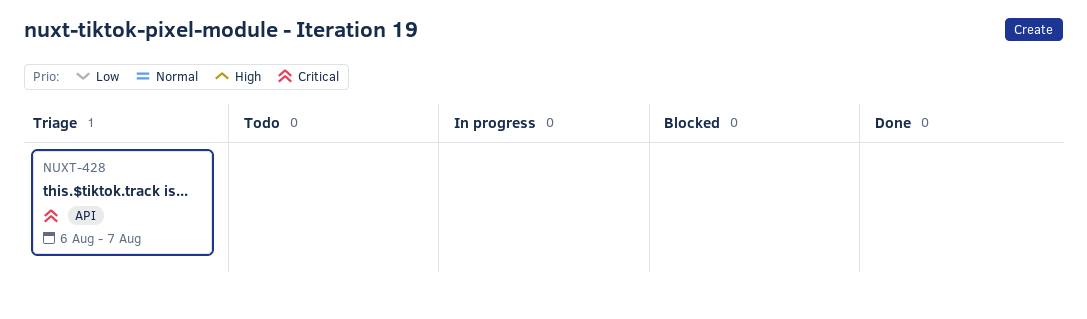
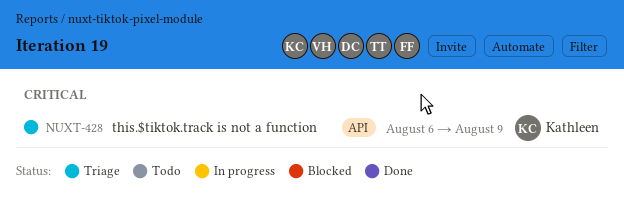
NUXT-428, due: Aug 7 -> Aug 9

